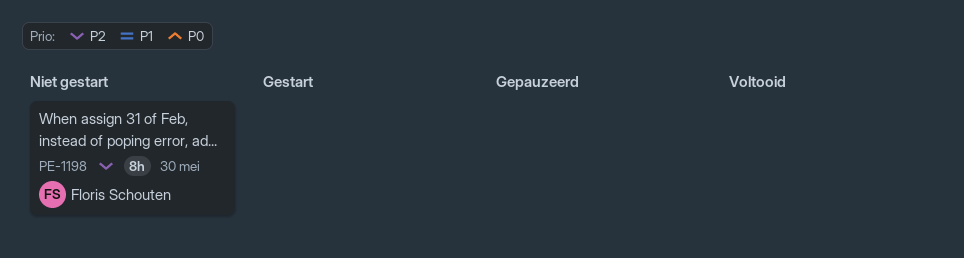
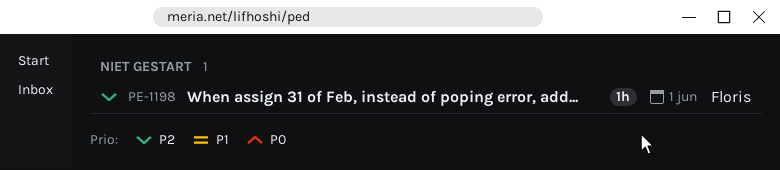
PE-1198, estimate: 8h -> 1h
PE-1198, due: May 30 -> Jun 1

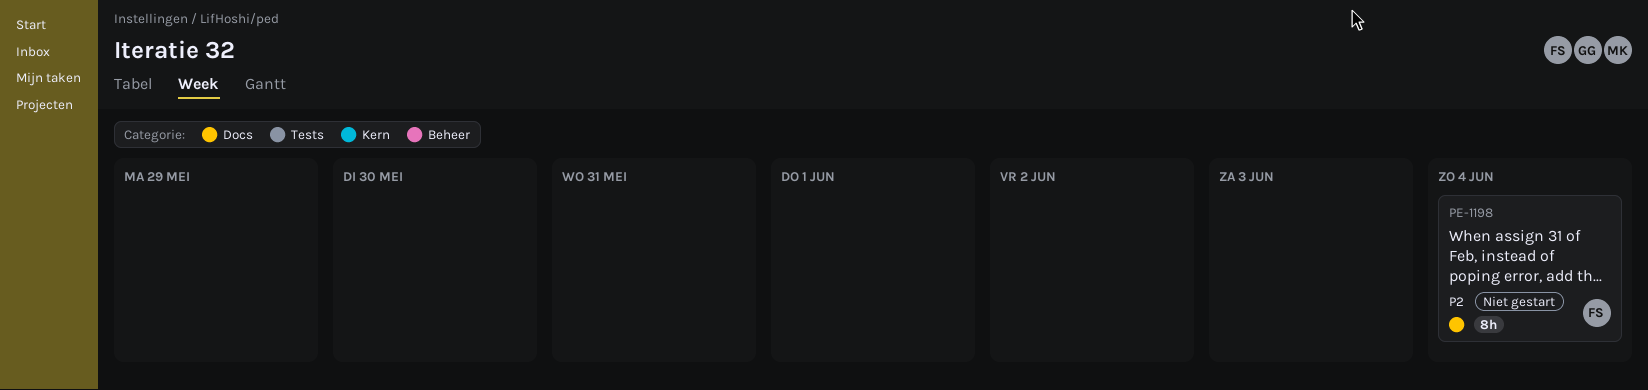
PE-1198, estimate: 1h -> 8h
PE-1198, due: Jun 1 -> Jun 4

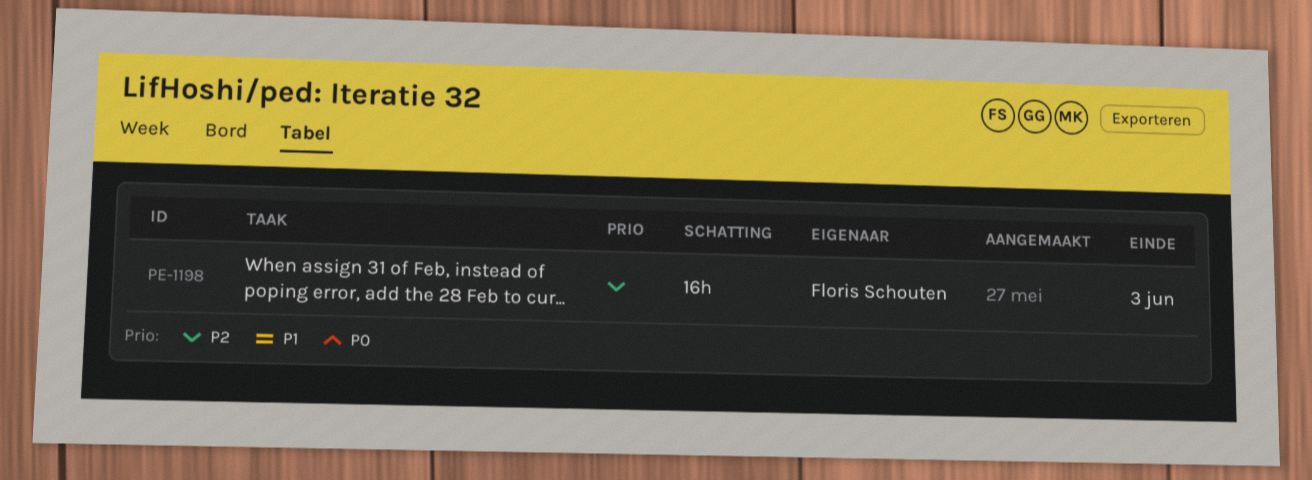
PE-1198, estimate: 8h -> 16h
PE-1198, due: Jun 4 -> Jun 3

